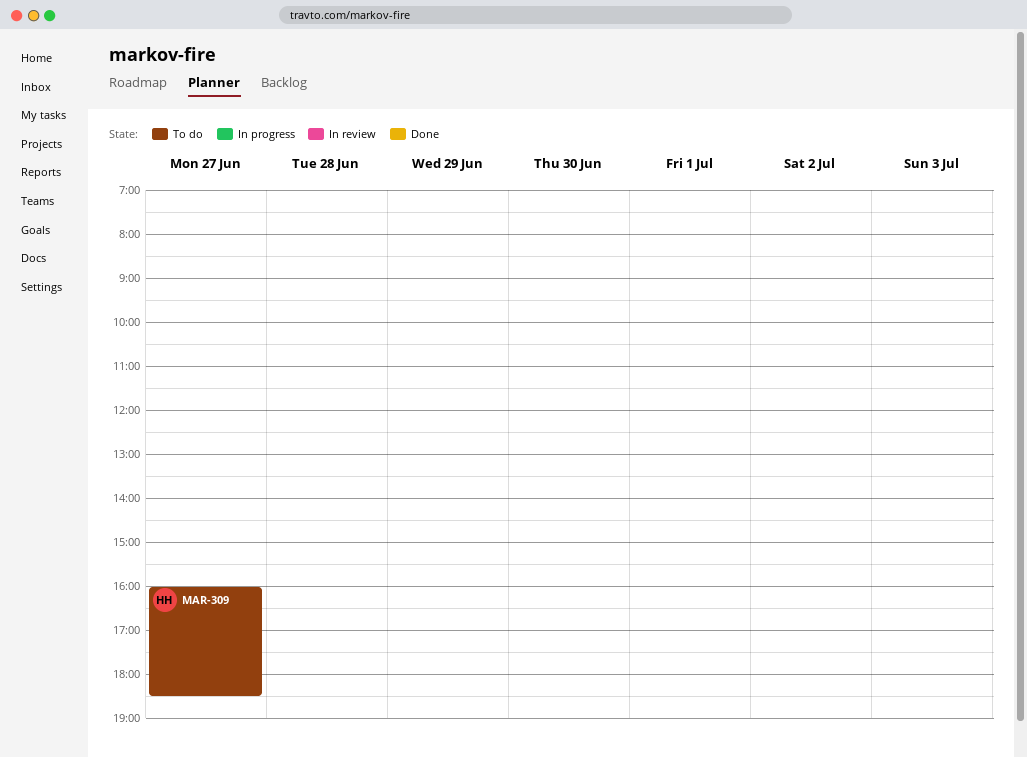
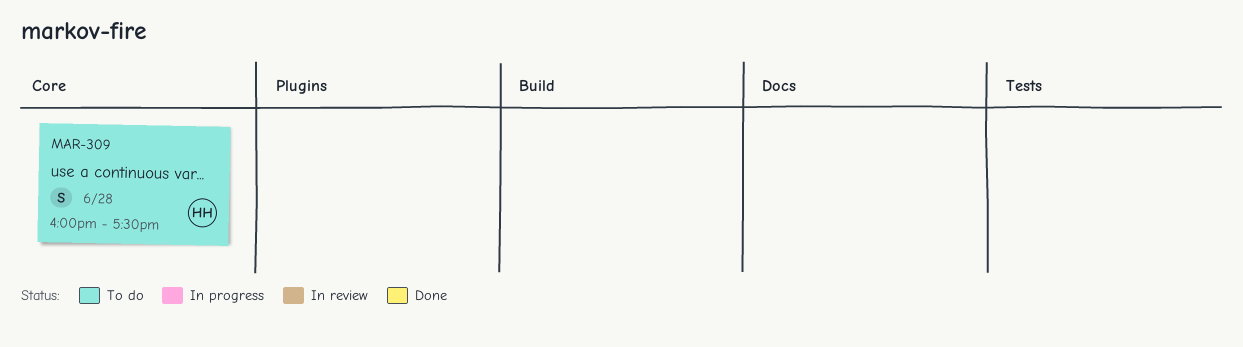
MAR-309, day: Jun 27 -> Jun 28
MAR-309, ends: 18:30 -> 17:30

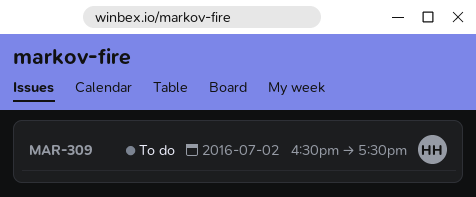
MAR-309, day: Jun 28 -> Jul 2
MAR-309, begins: 16:00 -> 16:30

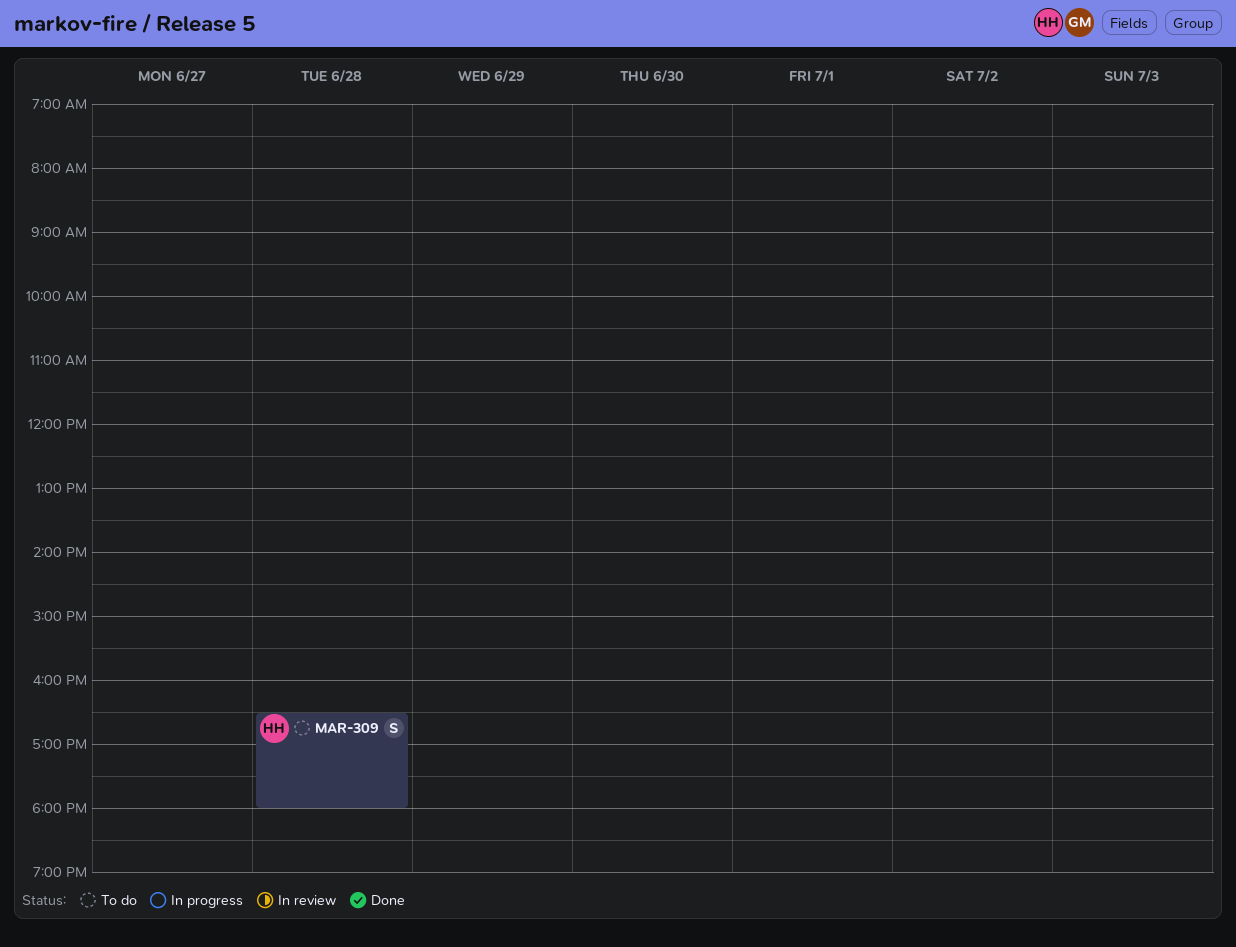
MAR-309, day: Jul 2 -> Jun 28
MAR-309, ends: 17:30 -> 18:00

